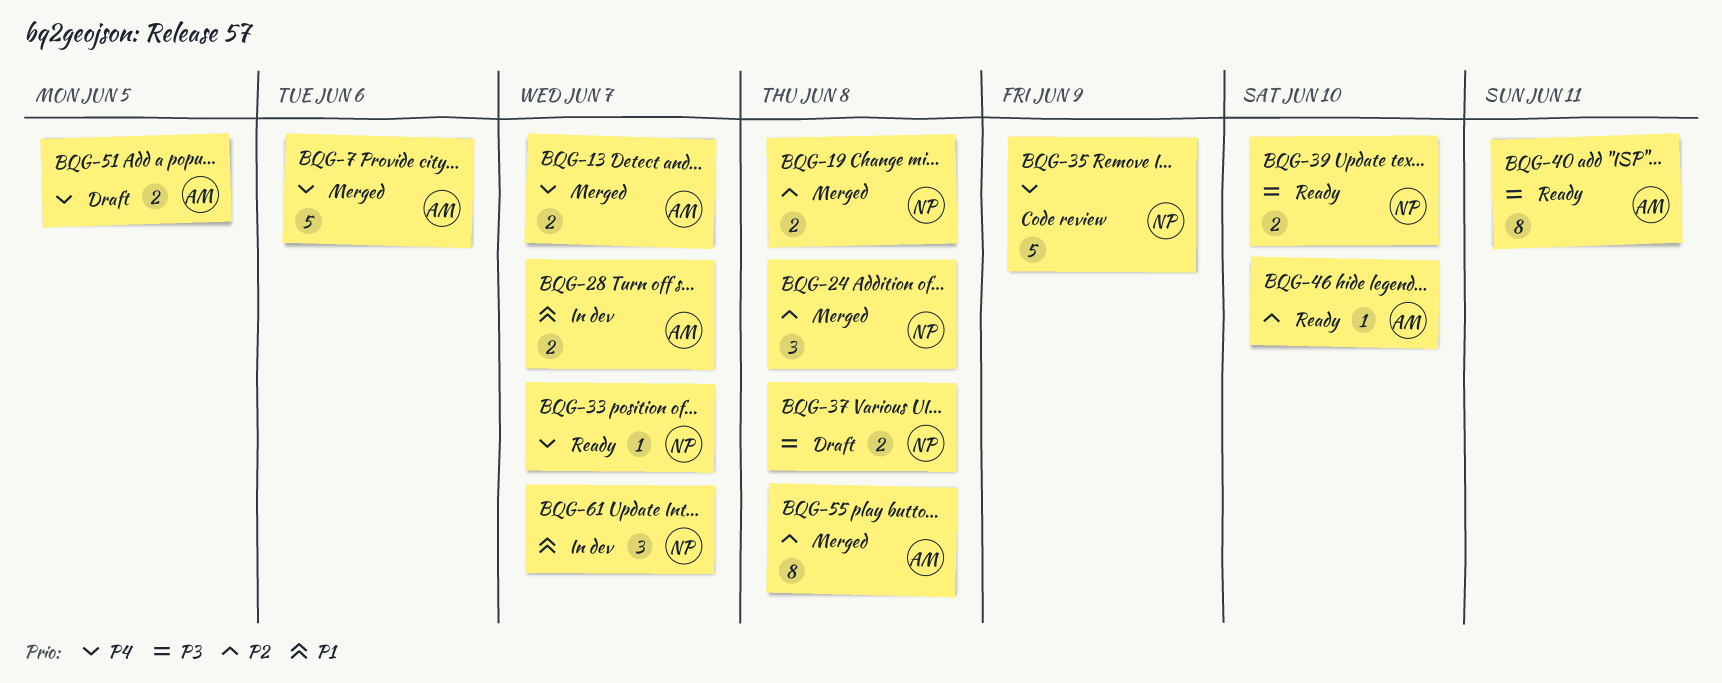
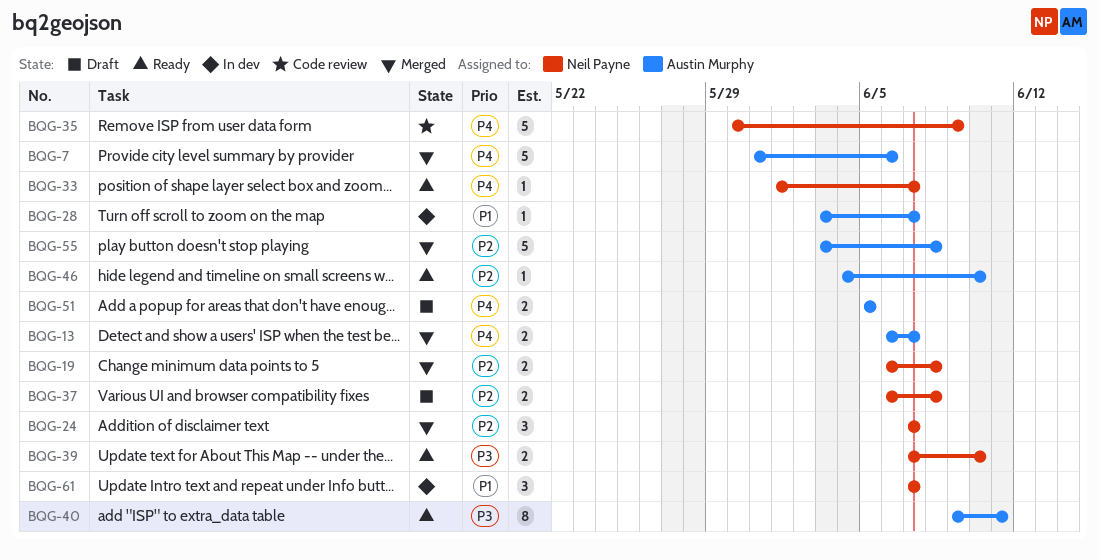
BQG-24, due: Jun 8 -> Jun 7
BQG-28, estimate: 2 -> 1
BQG-37, priority: P3 -> P2
BQG-55, estimate: 8 -> 5

